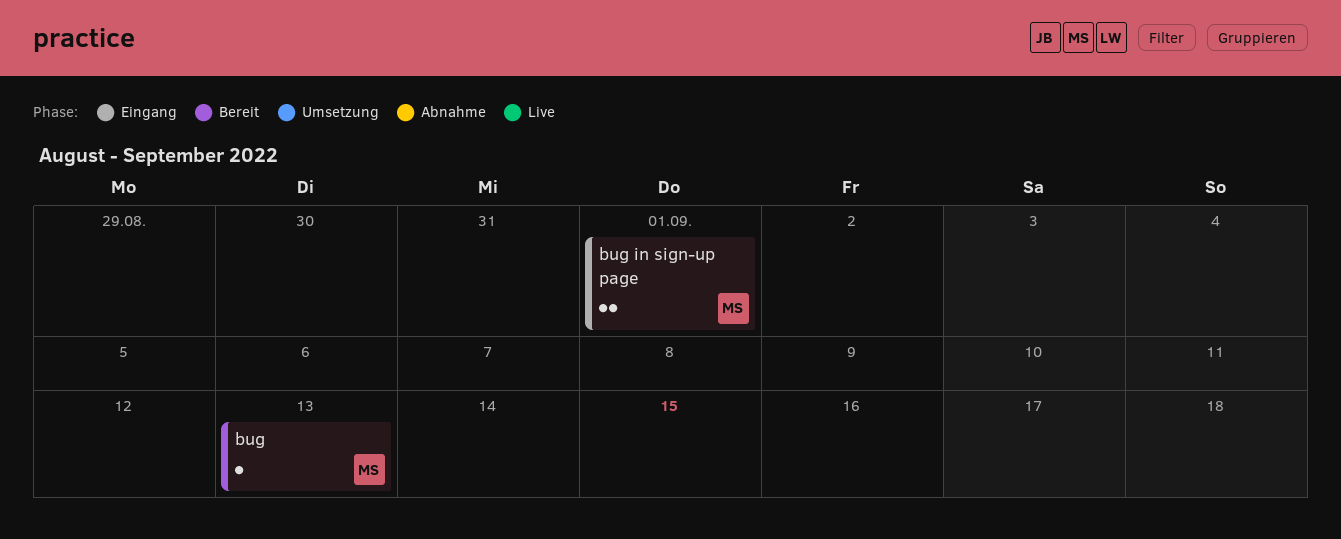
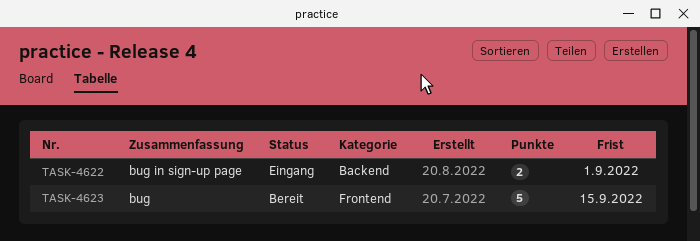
bug, estimate: 1 -> 5
bug, due: Sep 13 -> Sep 15

